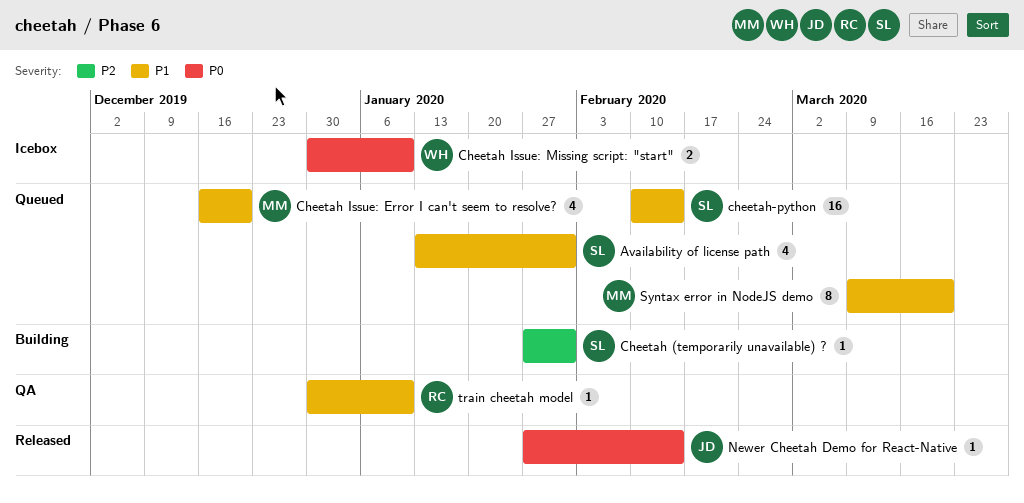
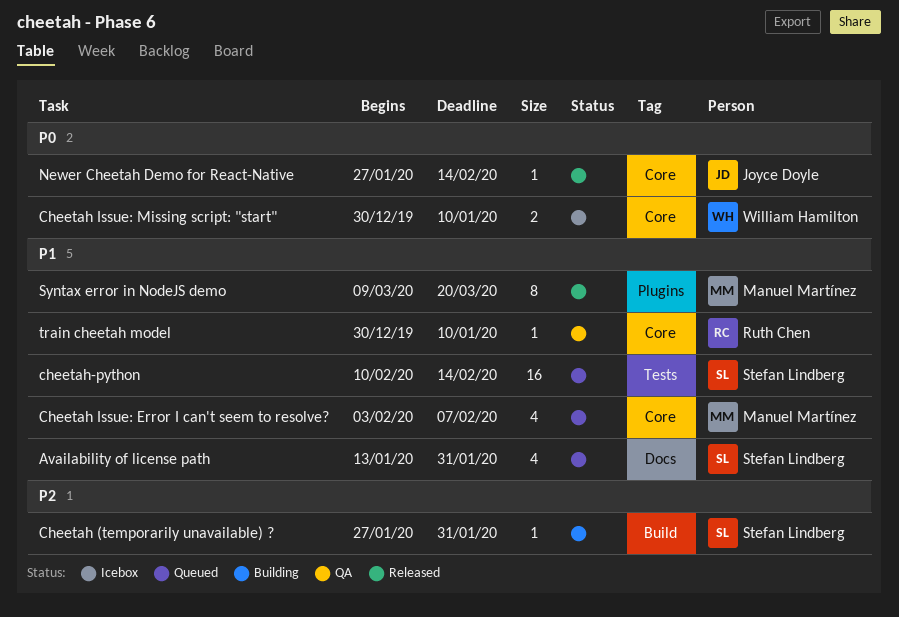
Cheetah Issue: Error I can't seem to resolve?, start: Dec 16 -> Feb 3
Cheetah Issue: Error I can't seem to resolve?, due: Dec 20 -> Feb 7
Syntax error in NodeJS demo, status: Queued -> Released

